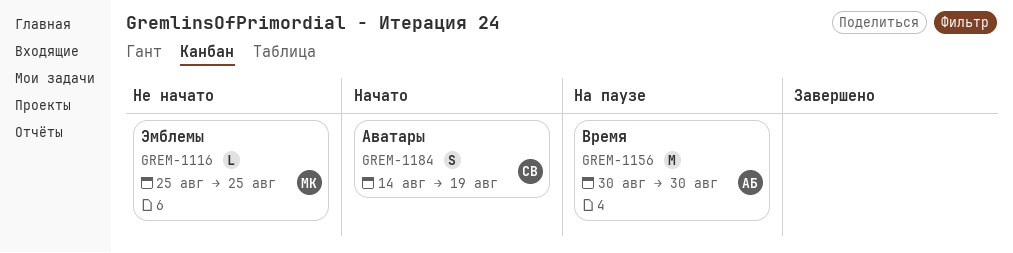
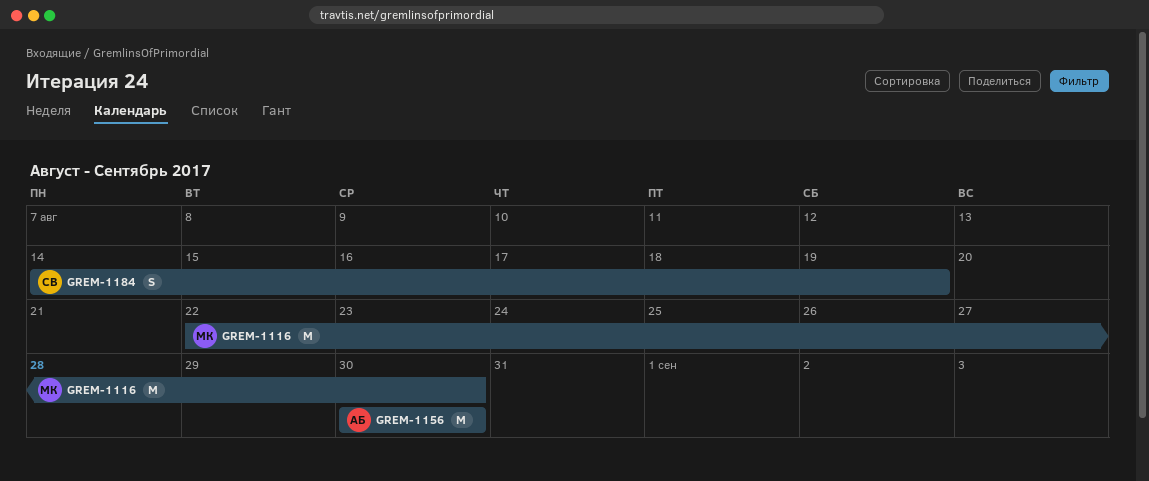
GREM-1116, estimate: L -> M
GREM-1116, start: Aug 25 -> Aug 22
GREM-1116, due: Aug 25 -> Aug 30

